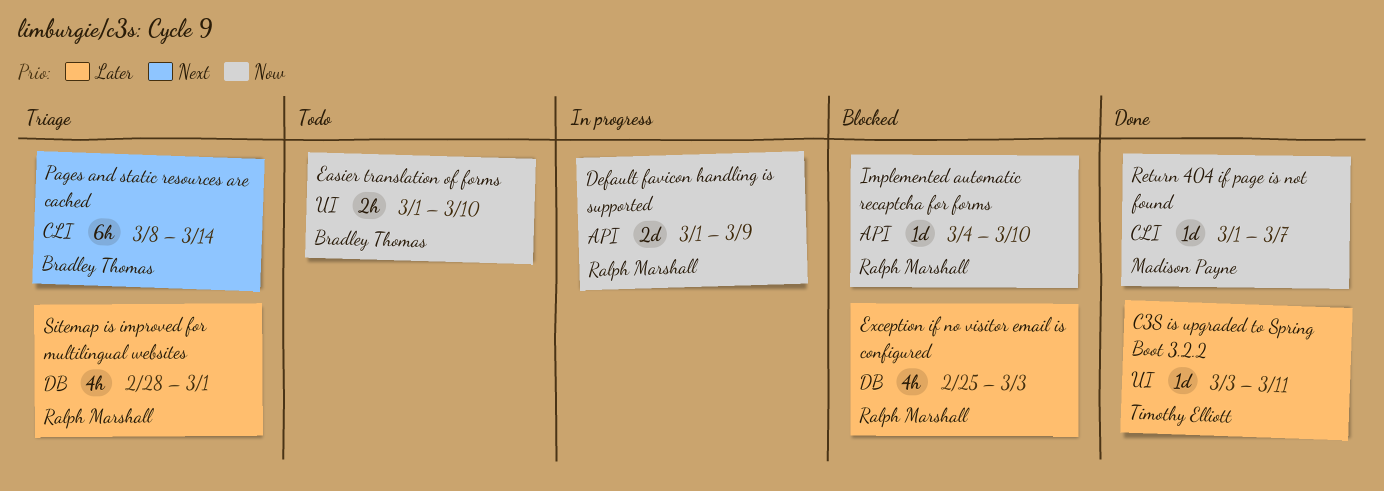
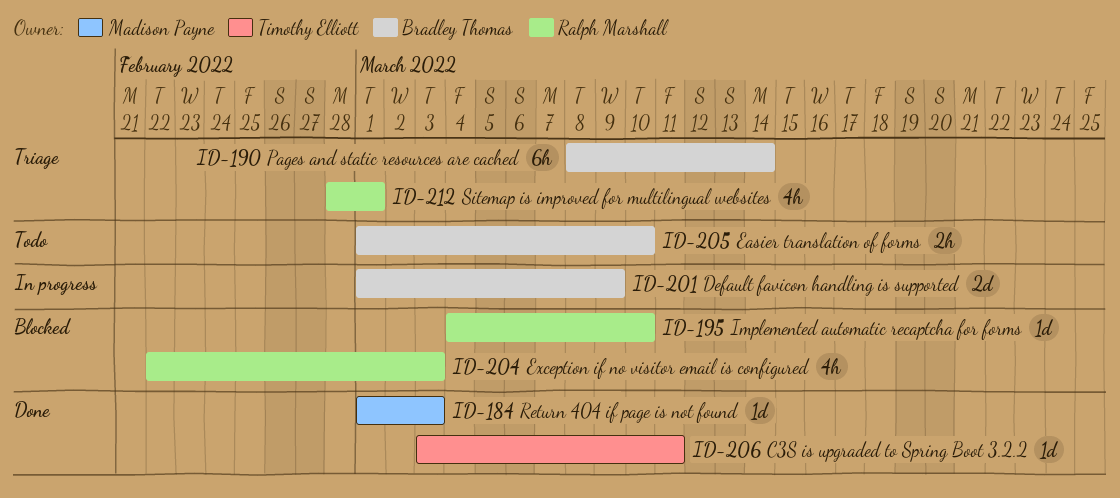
Default favicon handling is supported, owner: Ralph Marshall -> Bradley Thomas
Exception if no visitor email is configured, start: Feb 25 -> Feb 22
Return 404 if page is not found, due: Mar 7 -> Mar 3

